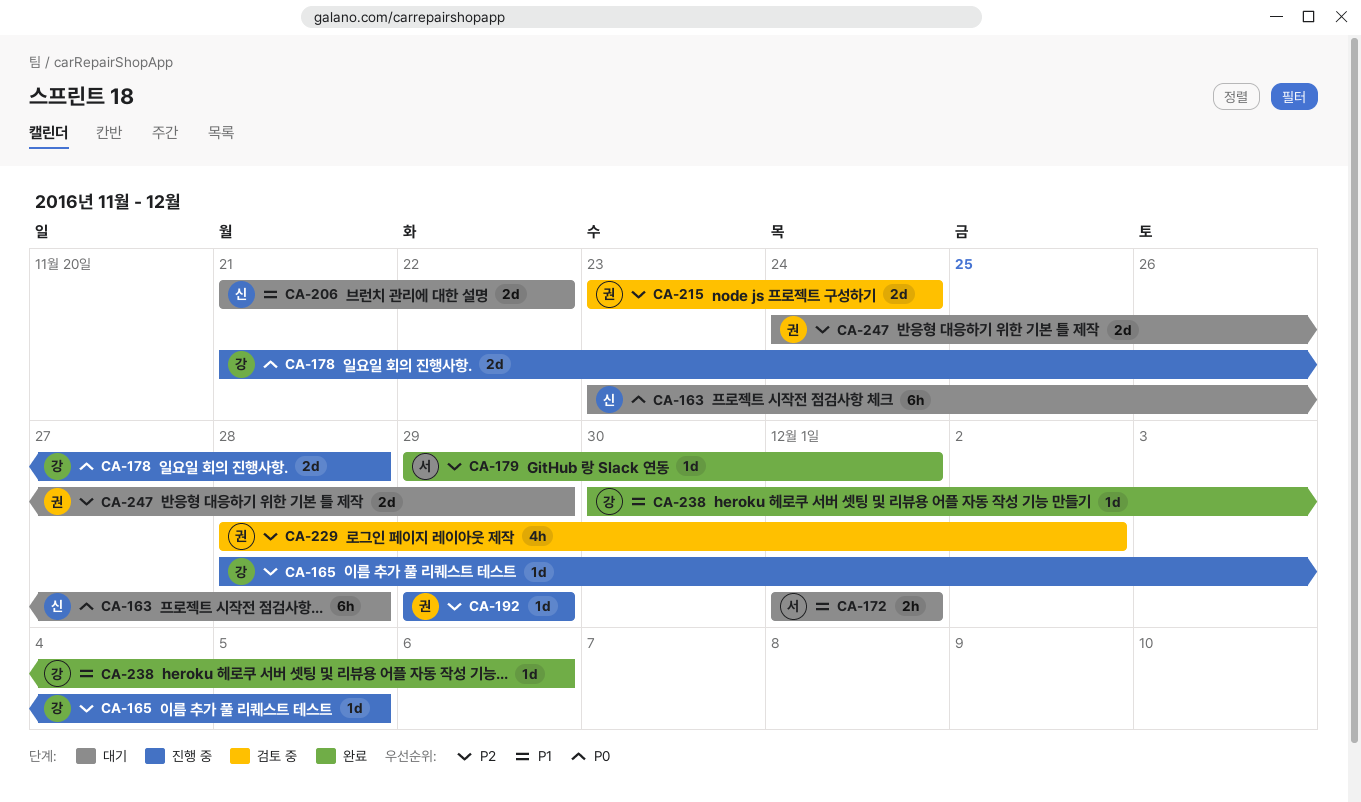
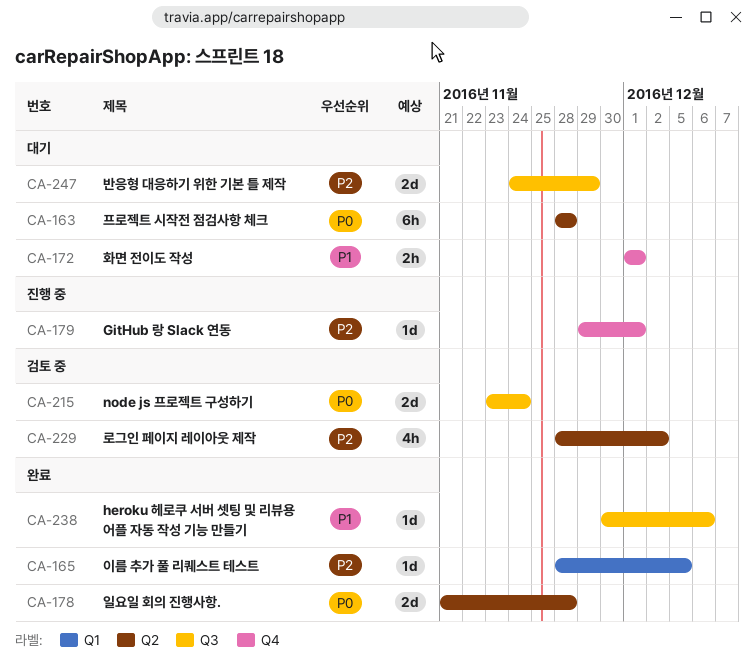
CA-163, start: Nov 23 -> Nov 28
CA-165, status: 진행 중 -> 완료
CA-178, status: 진행 중 -> 완료
CA-179, status: 완료 -> 진행 중
CA-192: present -> none
CA-206: present -> none
CA-215, priority: P2 -> P0

